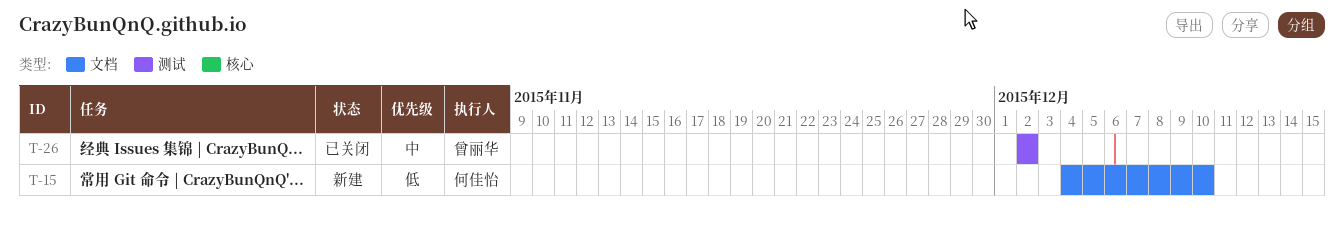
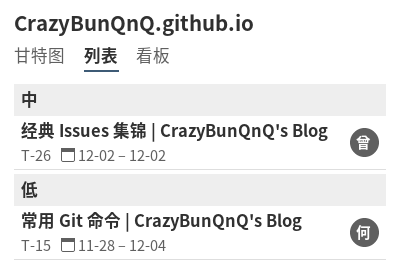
T-15, start: Dec 4 -> Nov 28
T-15, due: Dec 10 -> Dec 4

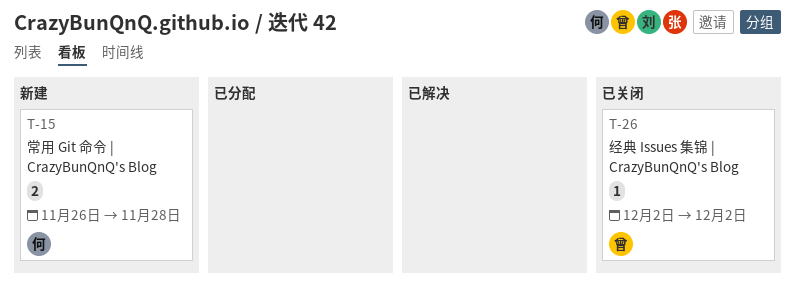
T-15, start: Nov 28 -> Nov 26
T-15, due: Dec 4 -> Nov 28

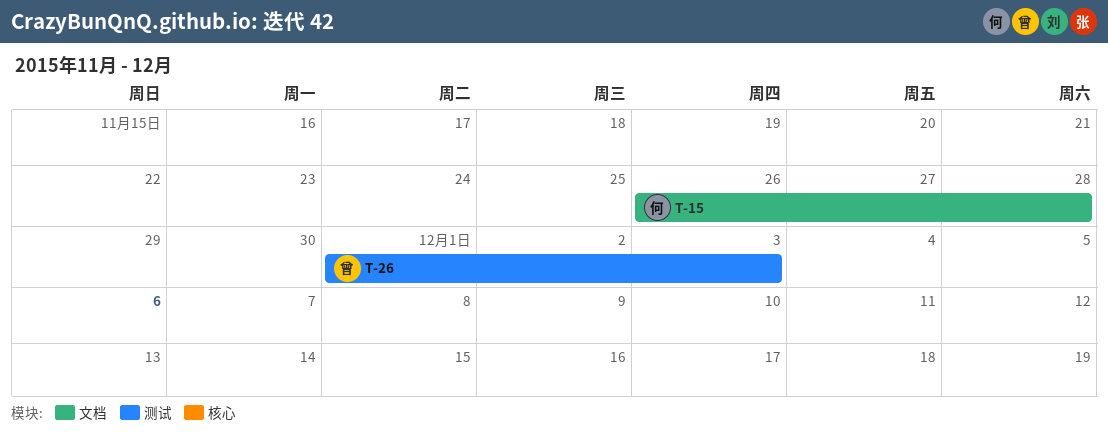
T-26, start: Dec 2 -> Dec 1
T-26, due: Dec 2 -> Dec 3

